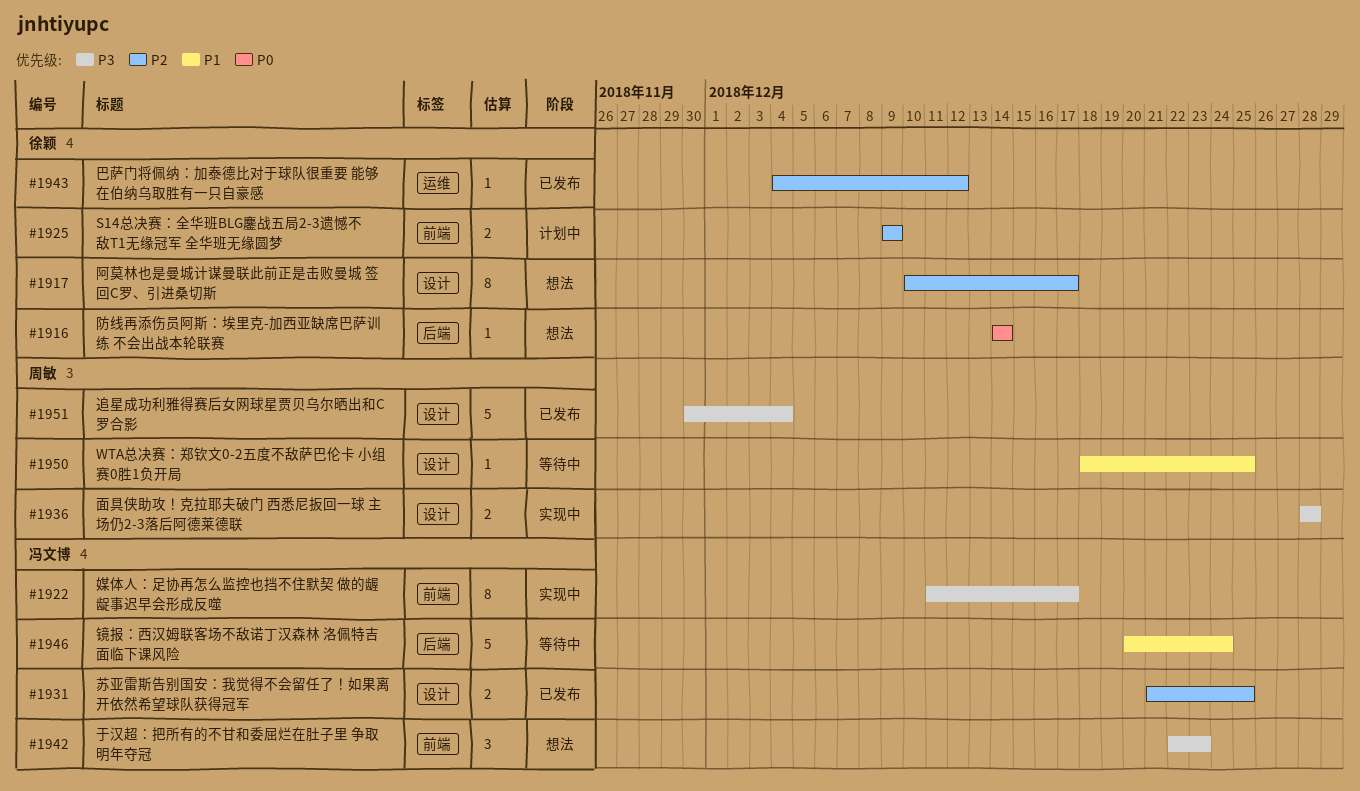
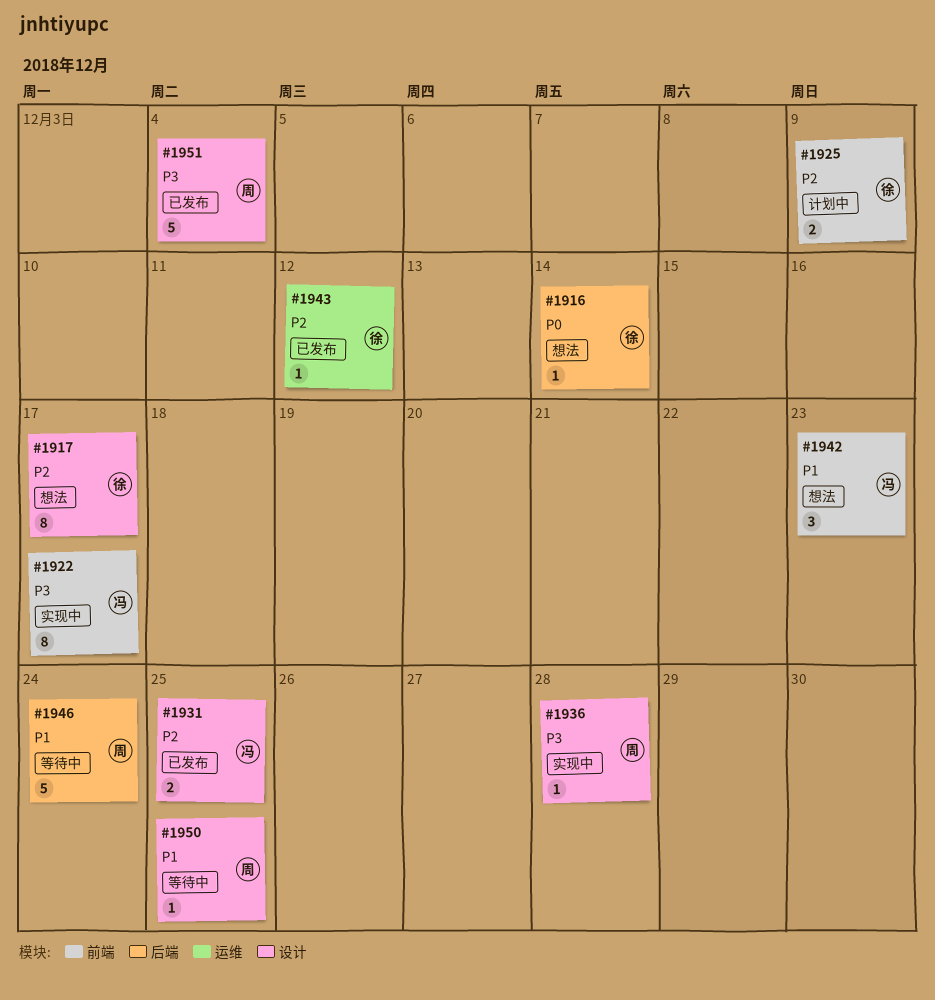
#1936, estimate: 2 -> 1
#1942, priority: P3 -> P1
#1946, owner: 冯文博 -> 周敏

